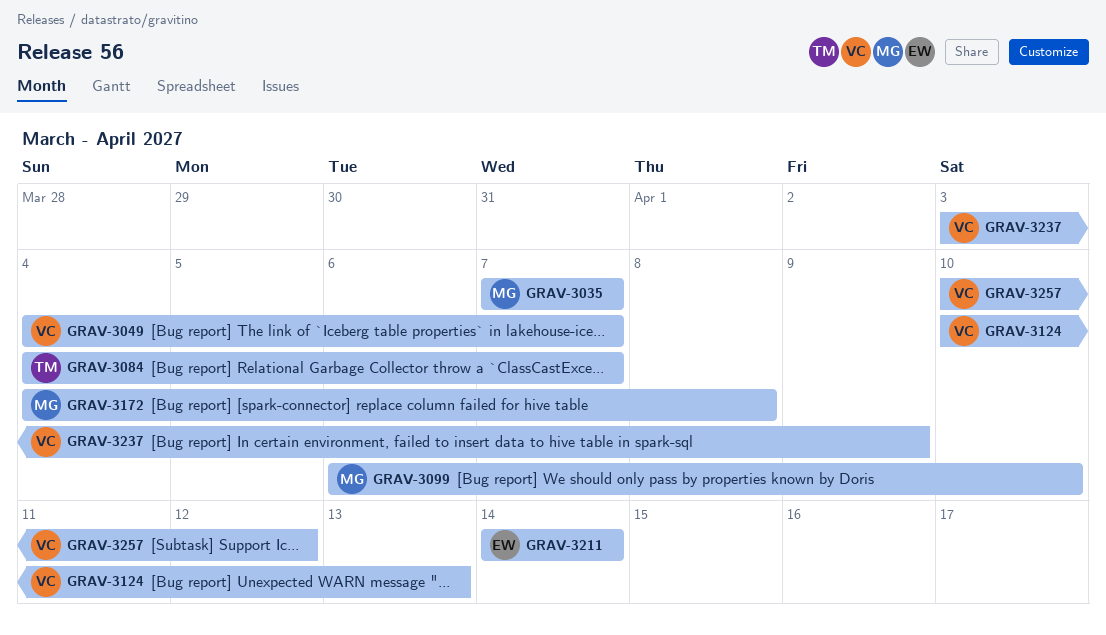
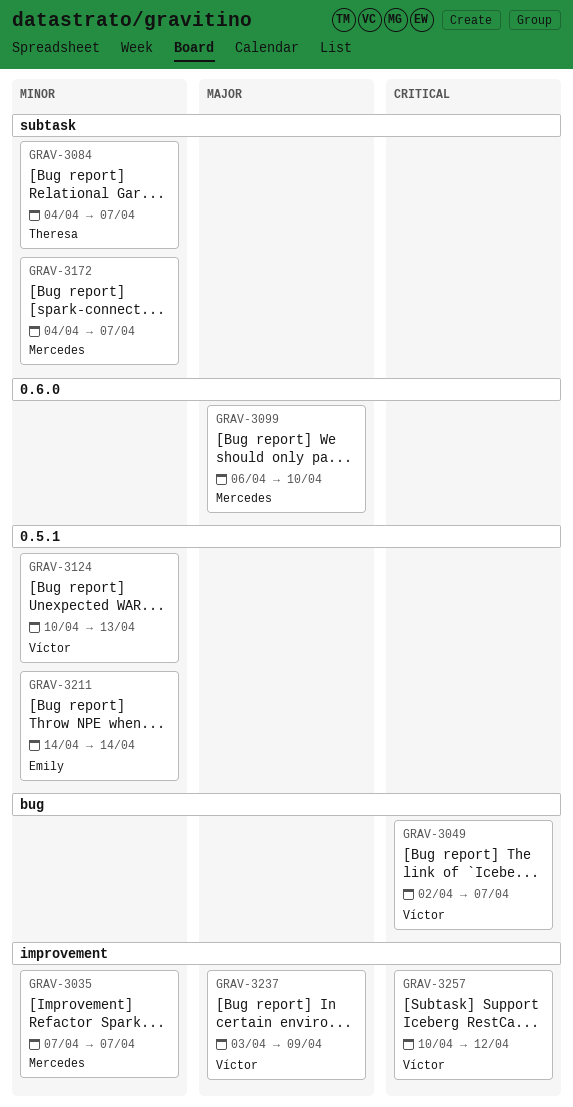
GRAV-3049, start: Apr 4 -> Apr 2
GRAV-3172, due: Apr 8 -> Apr 7

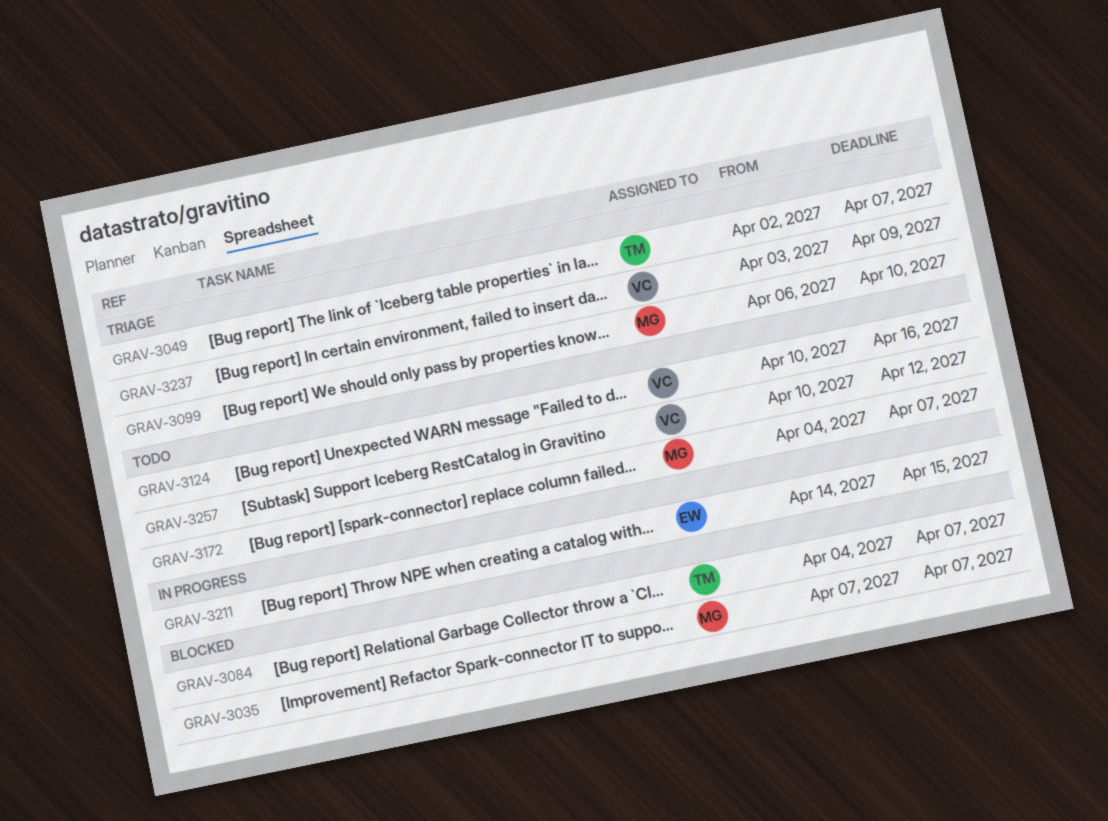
GRAV-3049, owner: Víctor -> Theresa
GRAV-3124, due: Apr 13 -> Apr 16
GRAV-3211, due: Apr 14 -> Apr 15

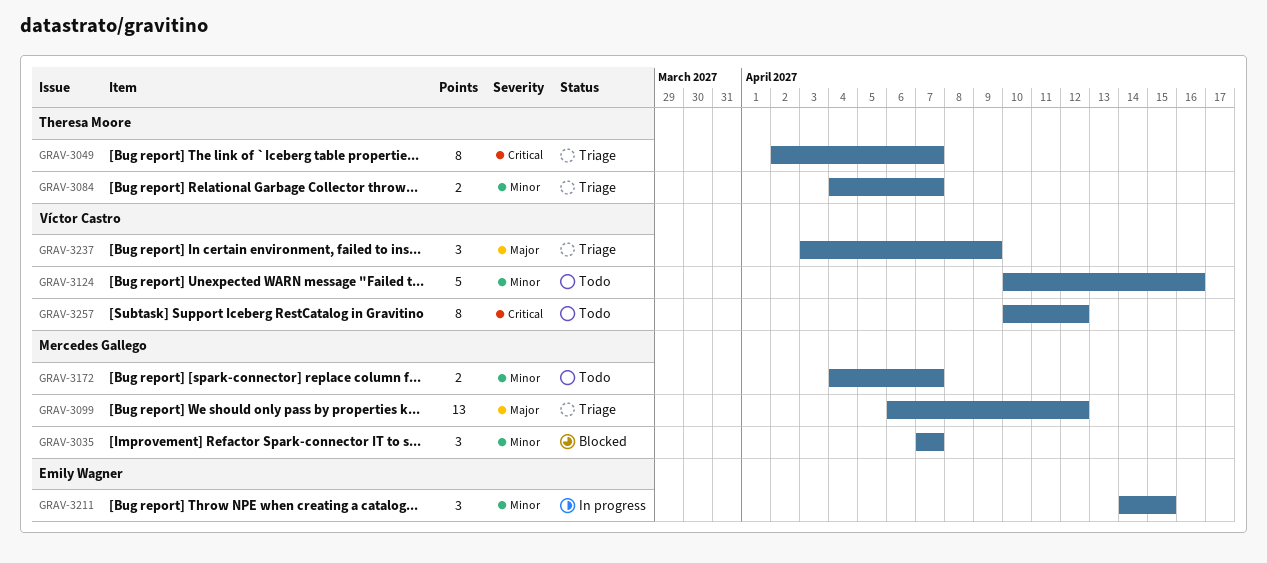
GRAV-3084, status: Blocked -> Triage
GRAV-3099, due: Apr 10 -> Apr 12

